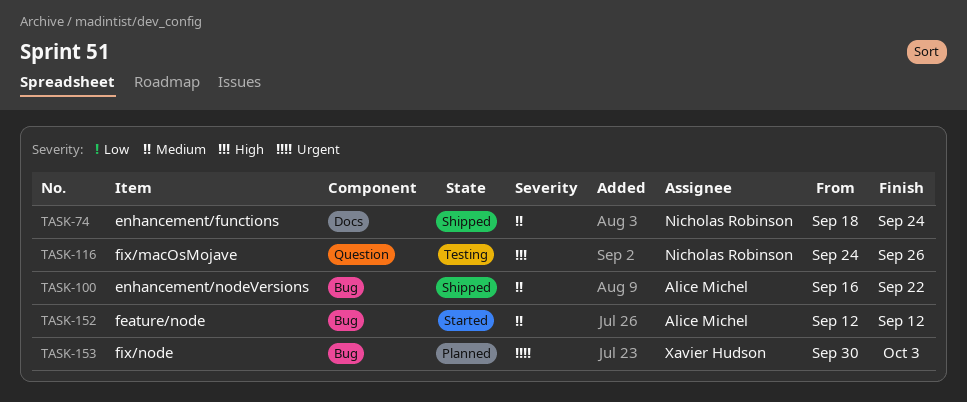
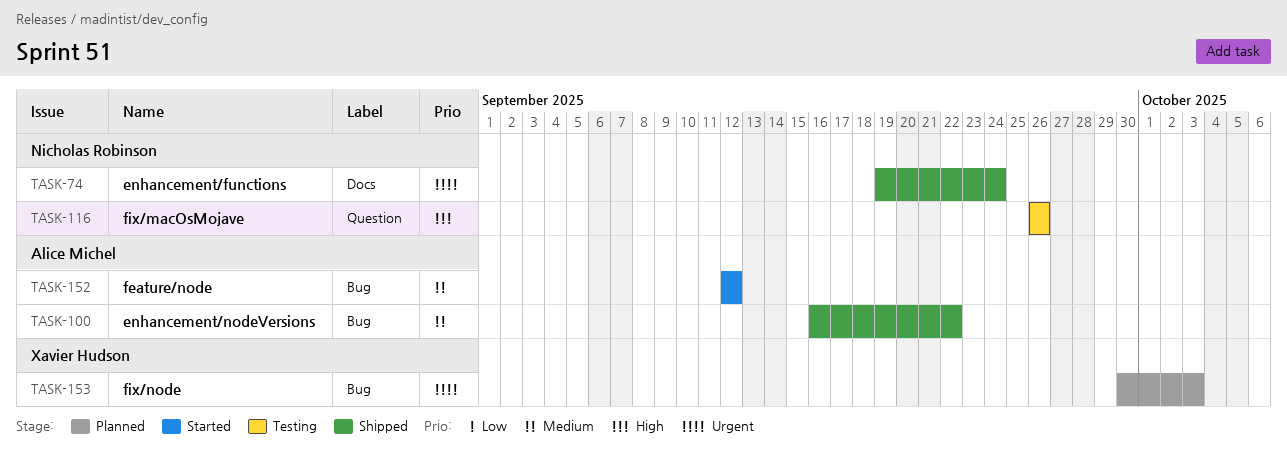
TASK-74, priority: Medium -> Urgent
TASK-74, start: Sep 18 -> Sep 19
TASK-116, start: Sep 24 -> Sep 26

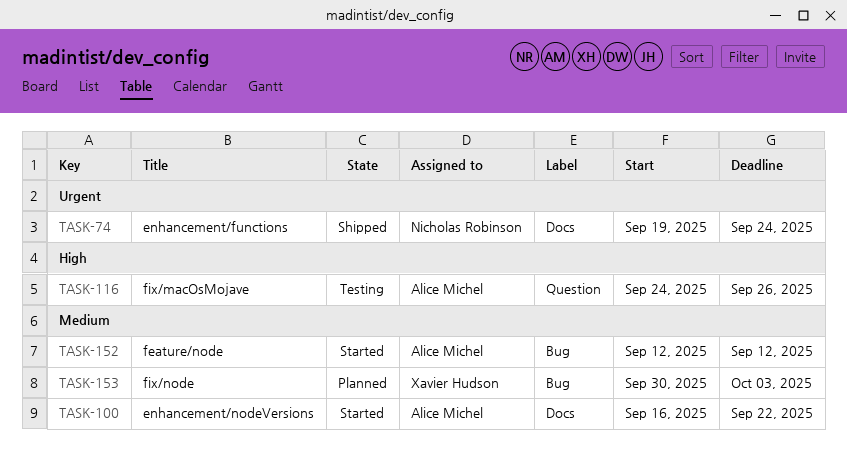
TASK-100, status: Shipped -> Started
TASK-100, label: Bug -> Docs
TASK-116, owner: Nicholas Robinson -> Alice Michel
TASK-116, start: Sep 26 -> Sep 24
TASK-153, priority: Urgent -> Medium

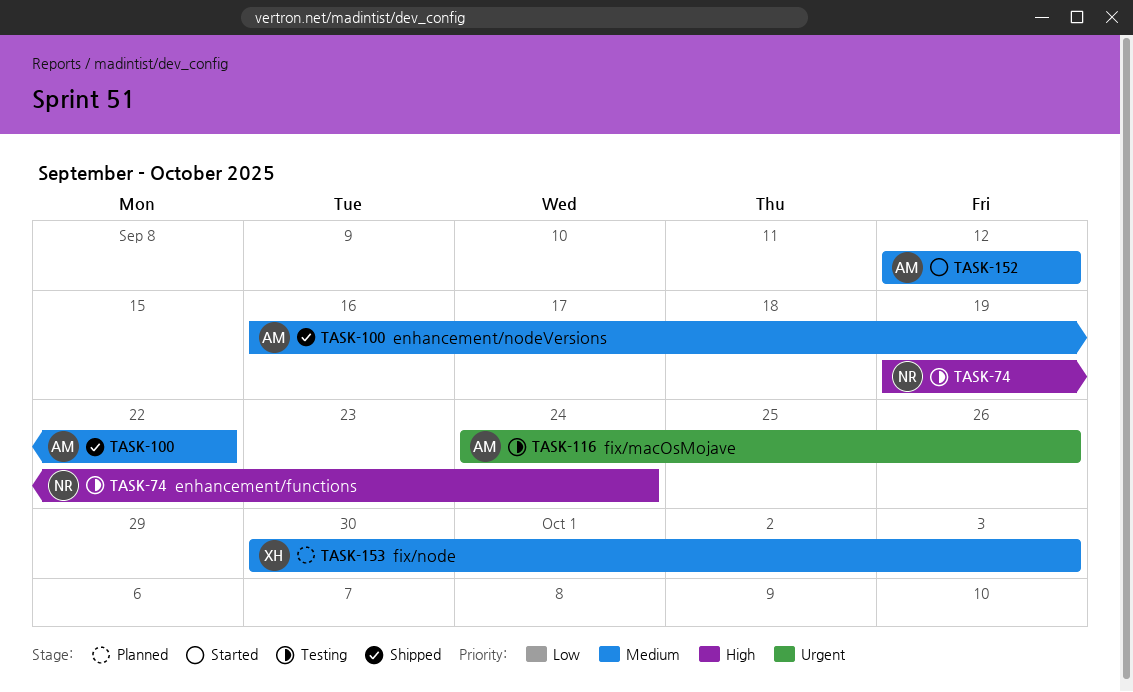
TASK-74, status: Shipped -> Testing
TASK-74, priority: Urgent -> High
TASK-100, status: Started -> Shipped
TASK-116, priority: High -> Urgent

